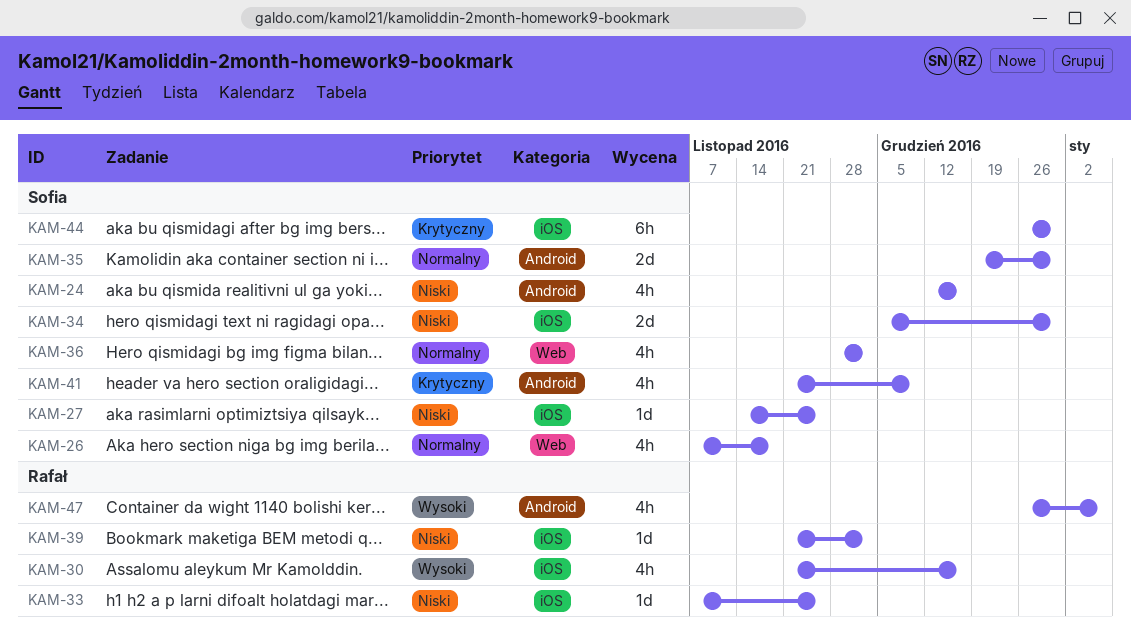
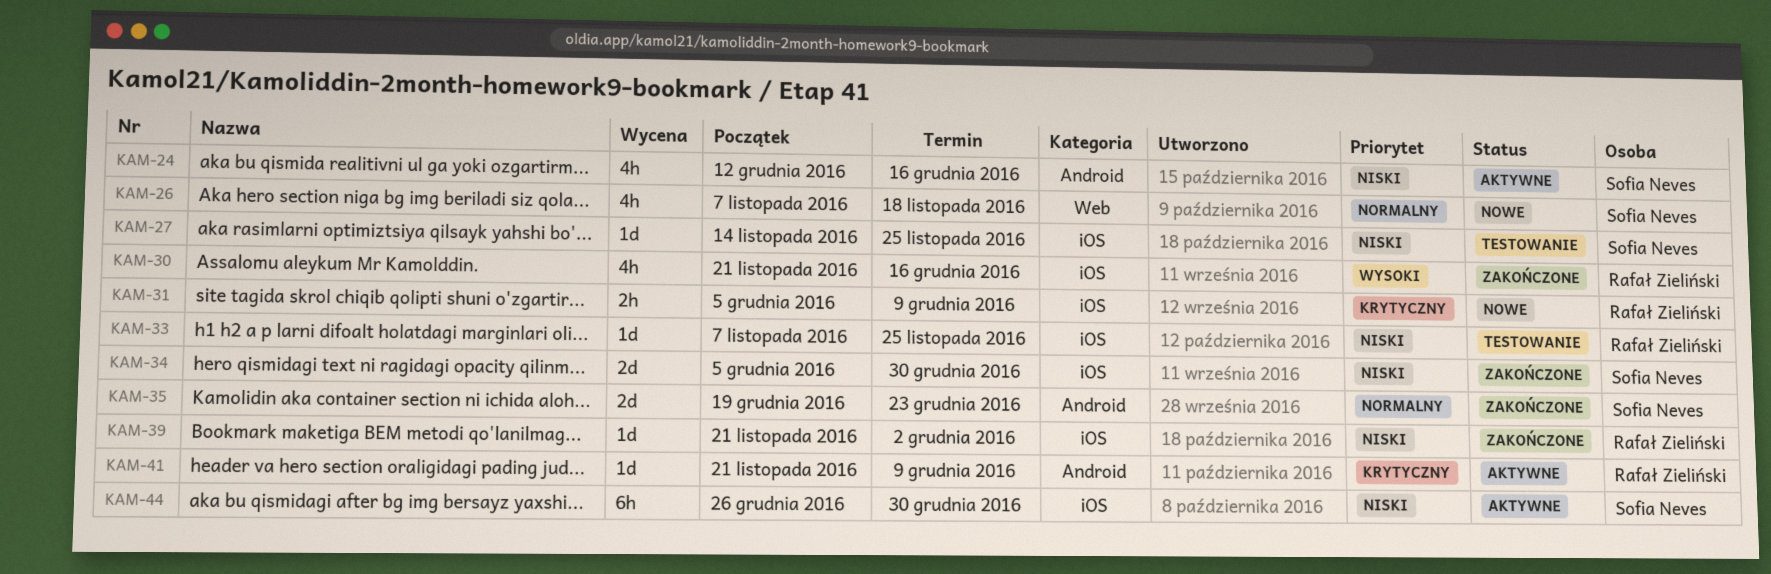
KAM-31: none -> present
KAM-35, due: Dec 30 -> Dec 23
KAM-36: present -> none
KAM-41, owner: Sofia Neves -> Rafał Zieliński
KAM-41, estimate: 4h -> 1d
KAM-44, priority: Krytyczny -> Niski
KAM-47: present -> none

